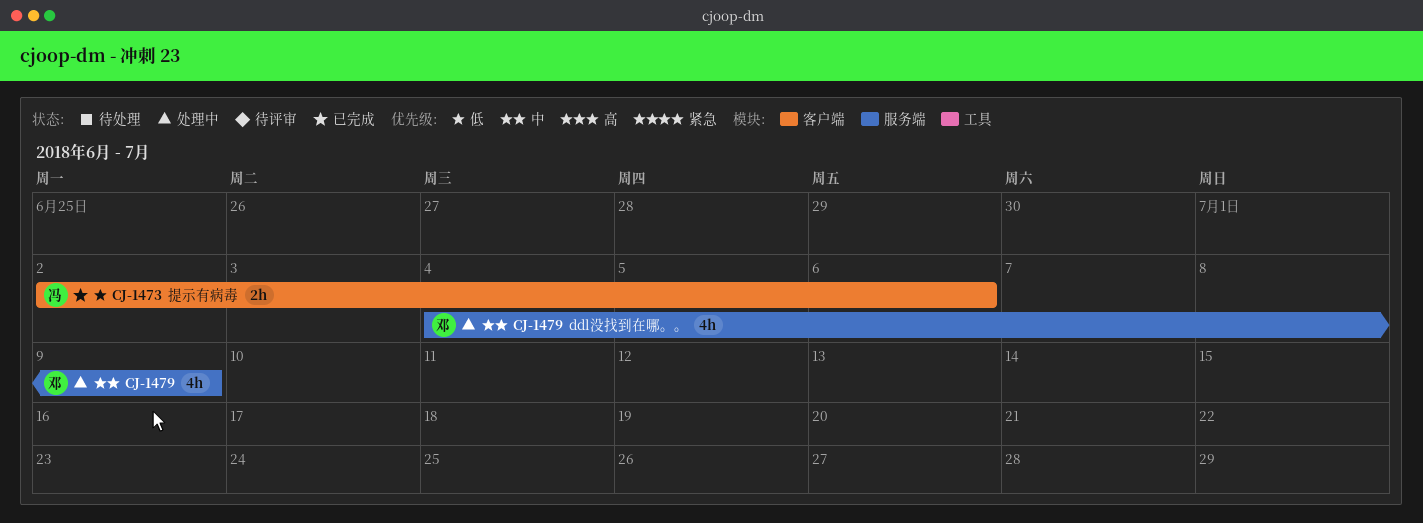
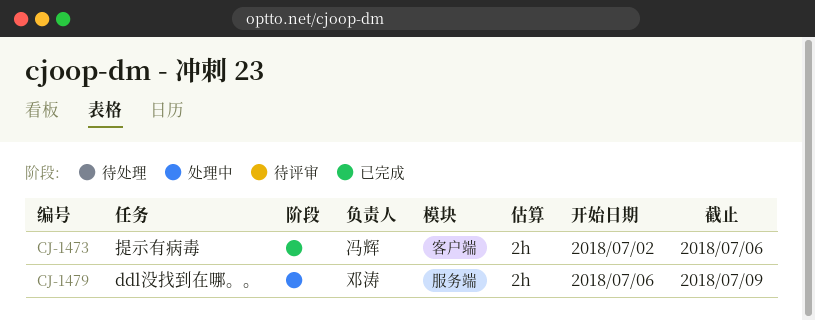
CJ-1479, estimate: 4h -> 2h
CJ-1479, start: Jul 4 -> Jul 6

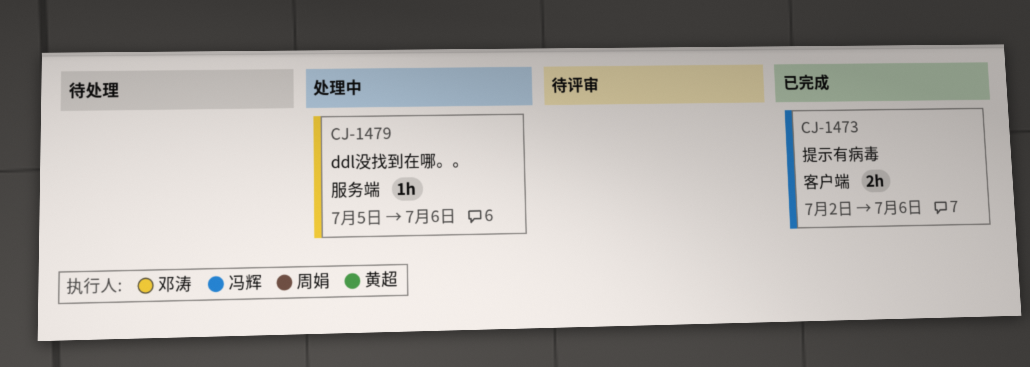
CJ-1479, estimate: 2h -> 1h
CJ-1479, start: Jul 6 -> Jul 5
CJ-1479, due: Jul 9 -> Jul 6

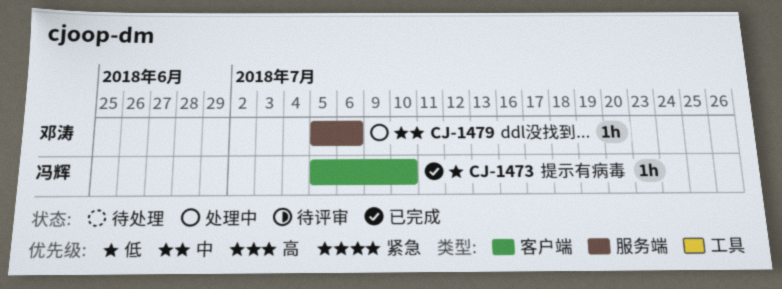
CJ-1473, estimate: 2h -> 1h
CJ-1473, start: Jul 2 -> Jul 5
CJ-1473, due: Jul 6 -> Jul 10

